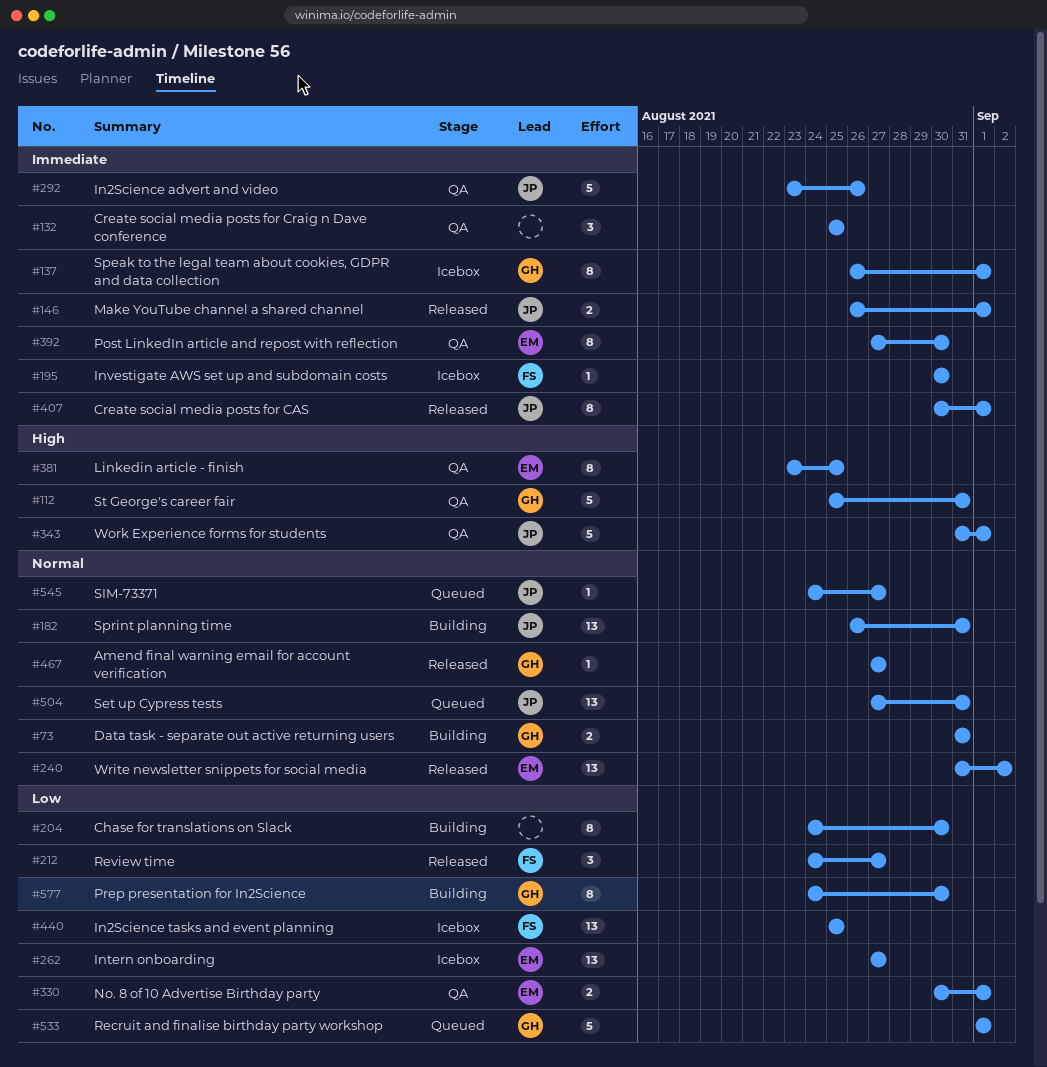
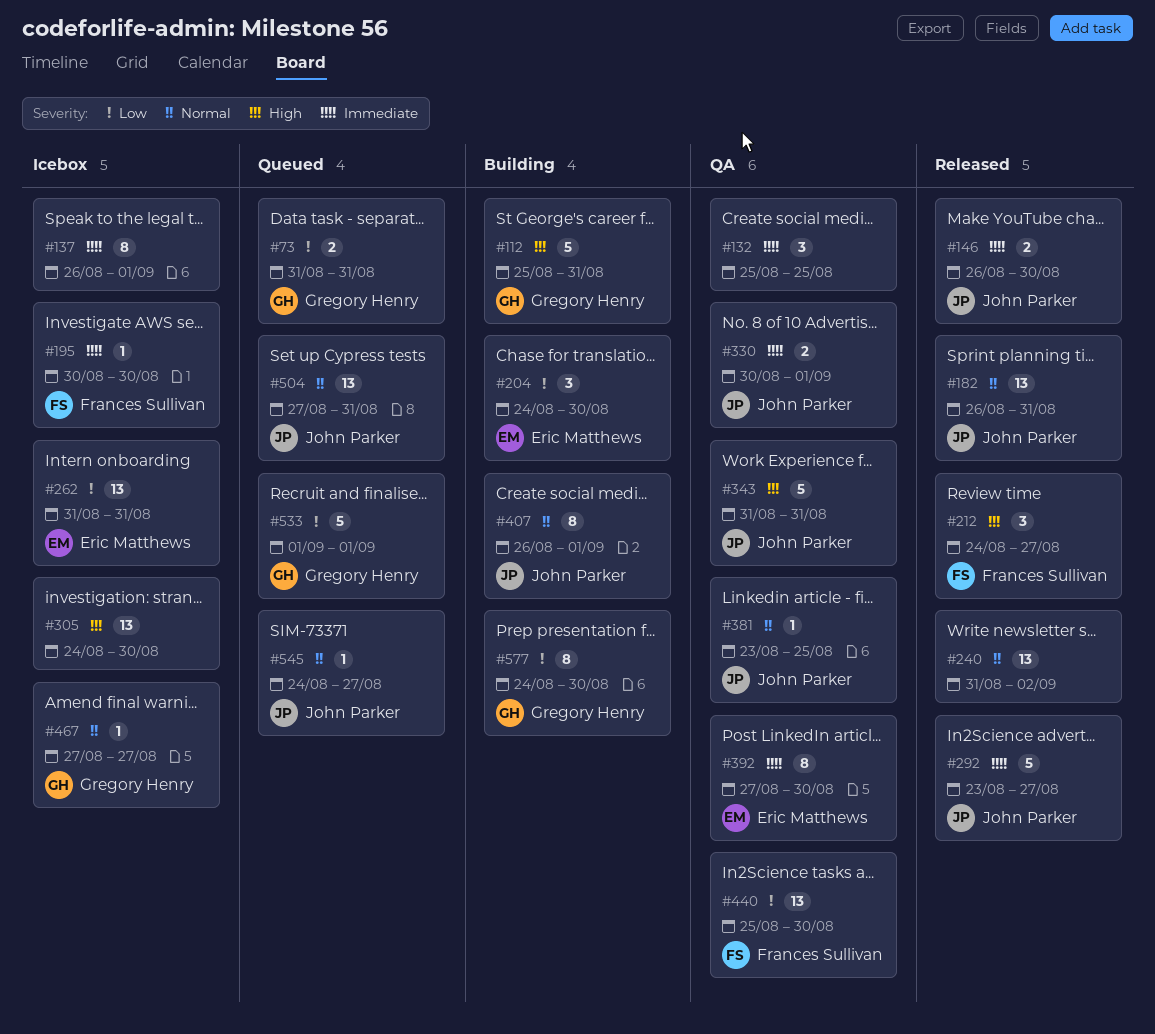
#73, status: Building -> Queued
#73, priority: Normal -> Low
#112, status: QA -> Building
#137, owner: Gregory Henry -> none
#146, due: Sep 1 -> Aug 30
#182, status: Building -> Released
#204, owner: none -> Eric Matthews
#204, estimate: 8 -> 3
#212, priority: Low -> High
#240, owner: Eric Matthews -> none
#262, start: Aug 27 -> Aug 31
#262, due: Aug 27 -> Aug 31
#292, status: QA -> Released
#292, due: Aug 26 -> Aug 27
#305: none -> present
#330, owner: Eric Matthews -> John Parker
#330, priority: Low -> Immediate
#343, due: Sep 1 -> Aug 31
#381, owner: Eric Matthews -> John Parker
#381, priority: High -> Normal
#381, estimate: 8 -> 1
#407, status: Released -> Building
#407, priority: Immediate -> Normal
#407, start: Aug 30 -> Aug 26
#440, status: Icebox -> QA
#440, due: Aug 25 -> Aug 30
#467, status: Released -> Icebox

